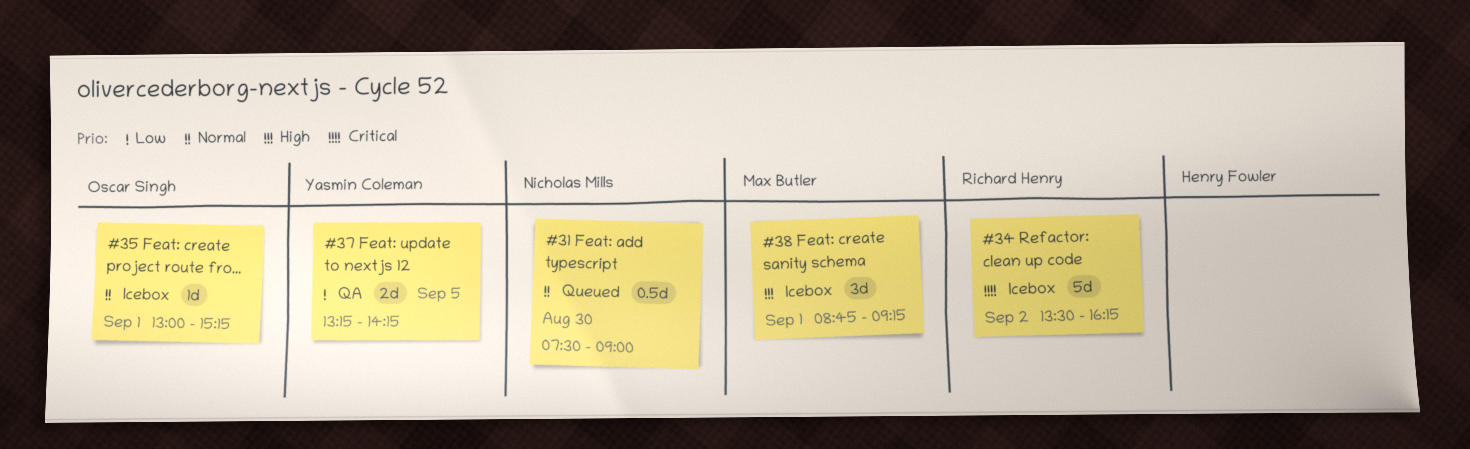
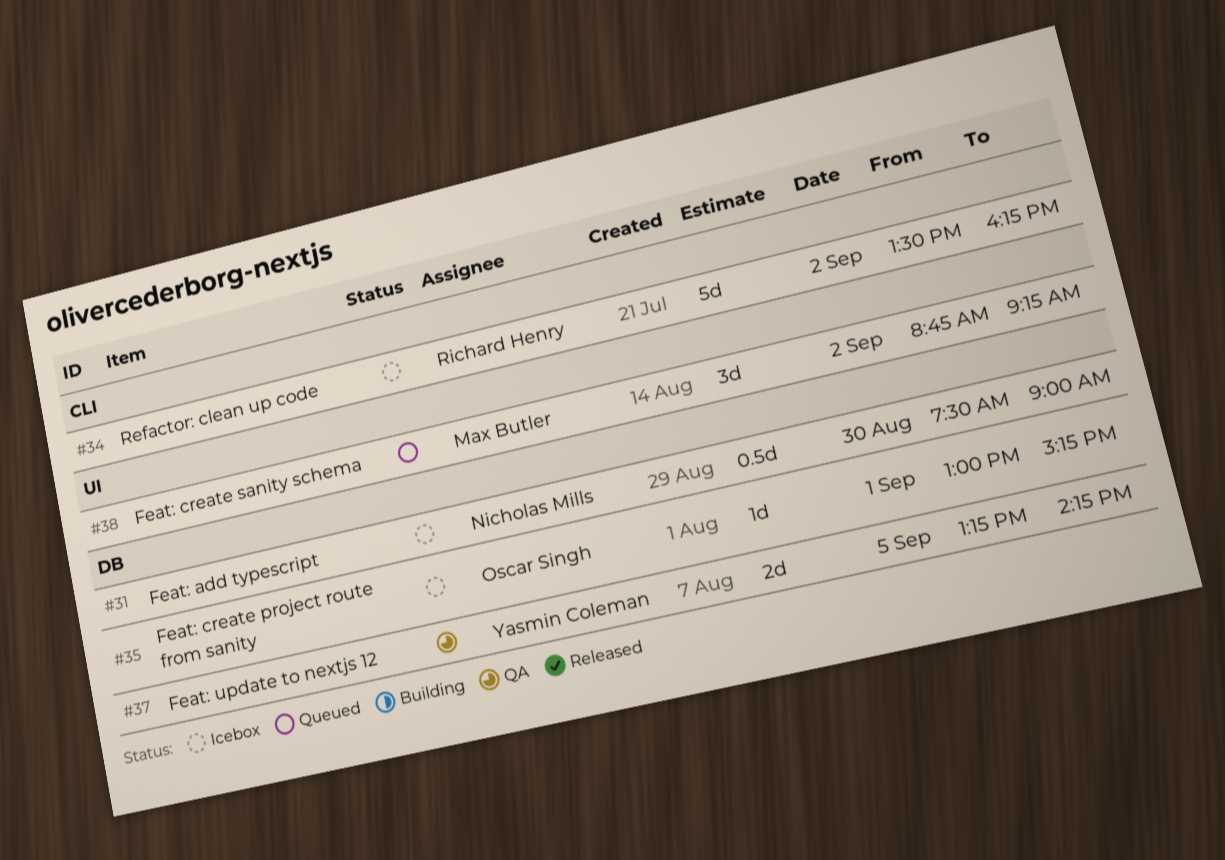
#31, status: Queued -> Icebox
#38, status: Icebox -> Queued
#38, day: Sep 1 -> Sep 2

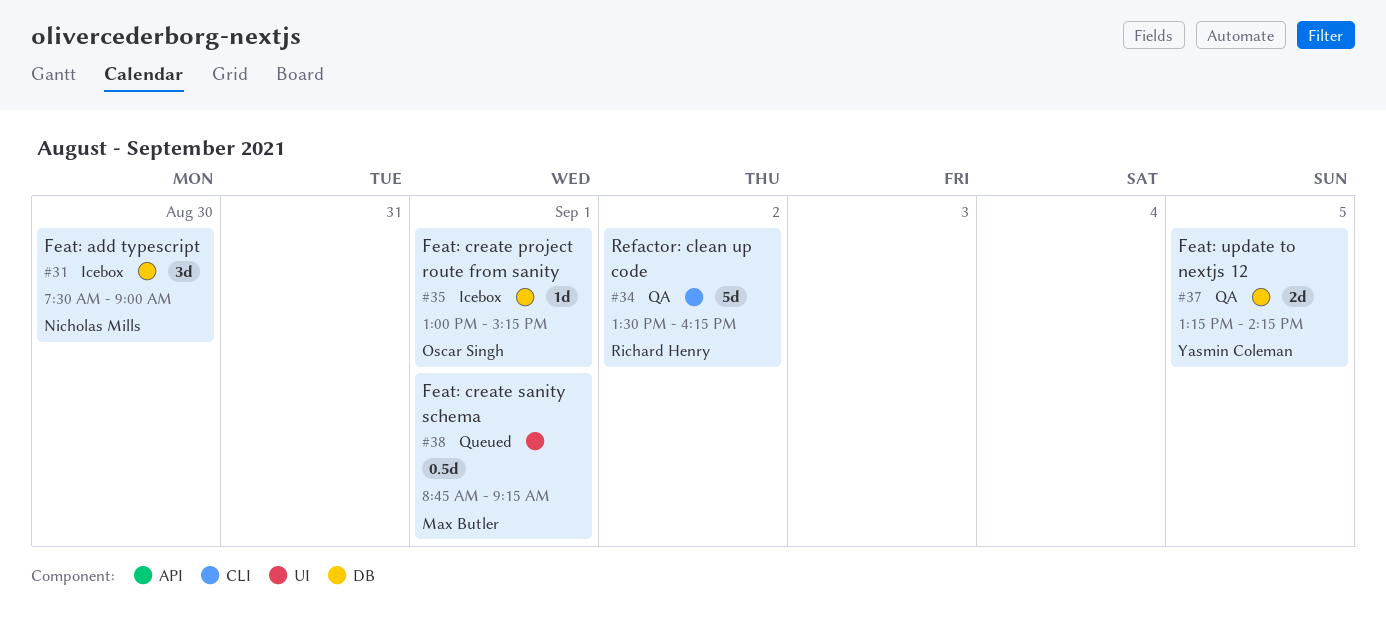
#31, estimate: 0.5d -> 3d
#34, status: Icebox -> QA
#38, estimate: 3d -> 0.5d
#38, day: Sep 2 -> Sep 1

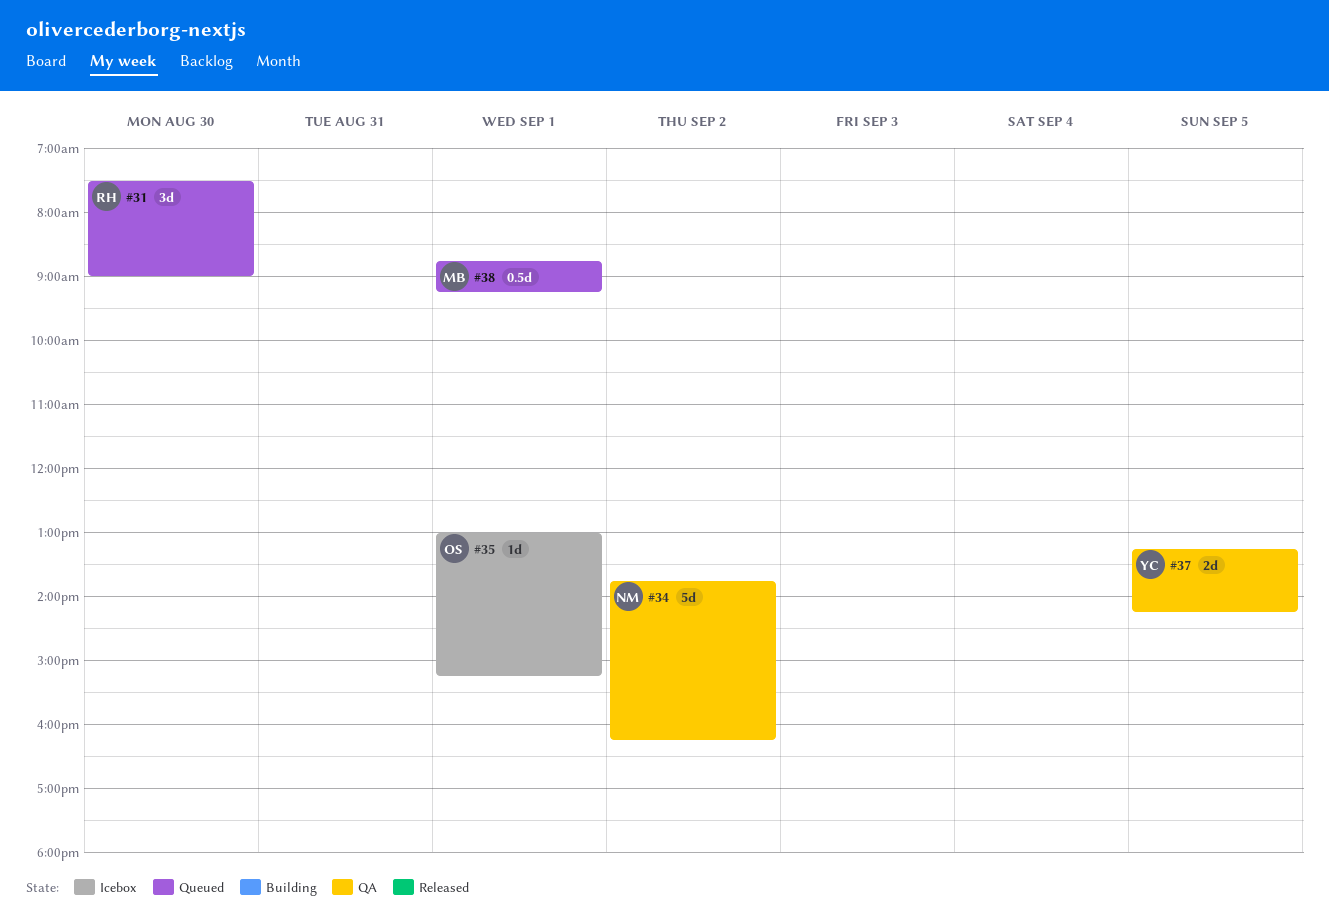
#31, status: Icebox -> Queued
#31, owner: Nicholas Mills -> Richard Henry
#34, owner: Richard Henry -> Nicholas Mills
#34, begins: 13:30 -> 13:45

